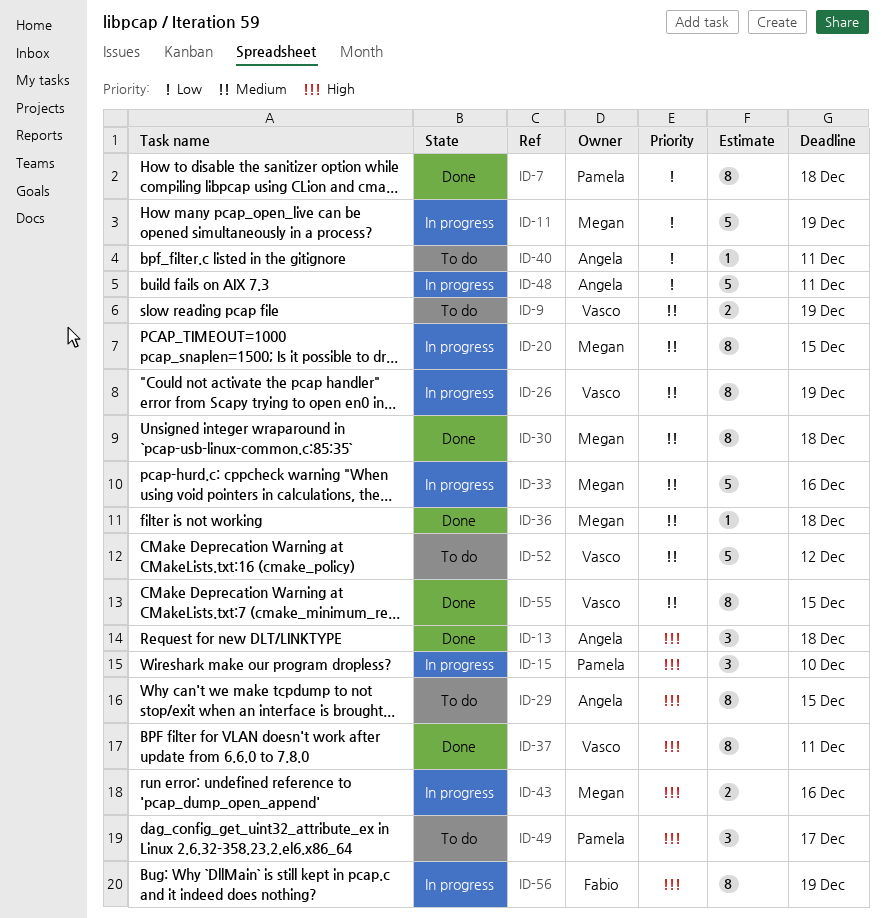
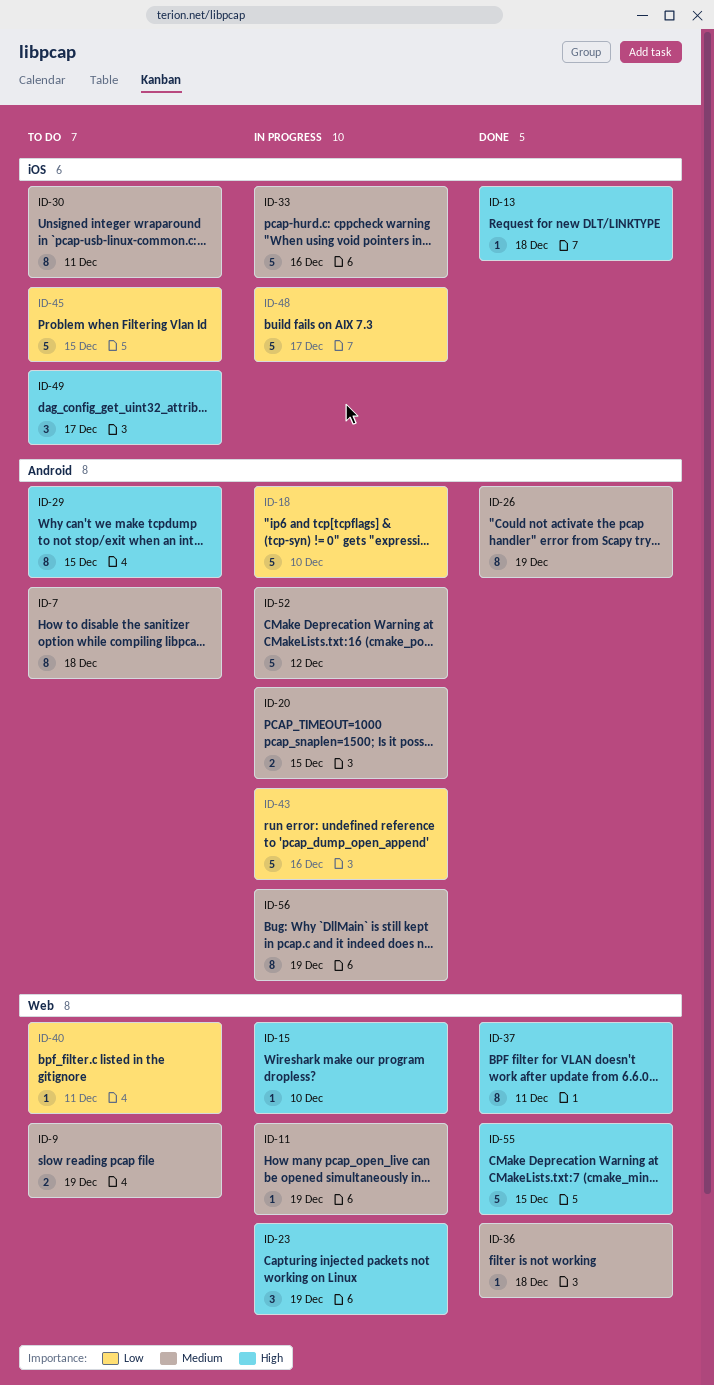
ID-7, status: Done -> To do
ID-7, priority: Low -> Medium
ID-11, priority: Low -> Medium
ID-11, estimate: 5 -> 1
ID-13, estimate: 3 -> 1
ID-15, estimate: 3 -> 1
ID-18: none -> present
ID-20, estimate: 8 -> 2
ID-23: none -> present
ID-26, status: In progress -> Done
ID-30, status: Done -> To do
ID-30, due: Dec 18 -> Dec 11
ID-43, priority: High -> Low
ID-43, estimate: 2 -> 5
ID-45: none -> present
ID-48, due: Dec 11 -> Dec 17
ID-52, status: To do -> In progress
ID-55, priority: Medium -> High
ID-55, estimate: 8 -> 5
ID-56, priority: High -> Medium

